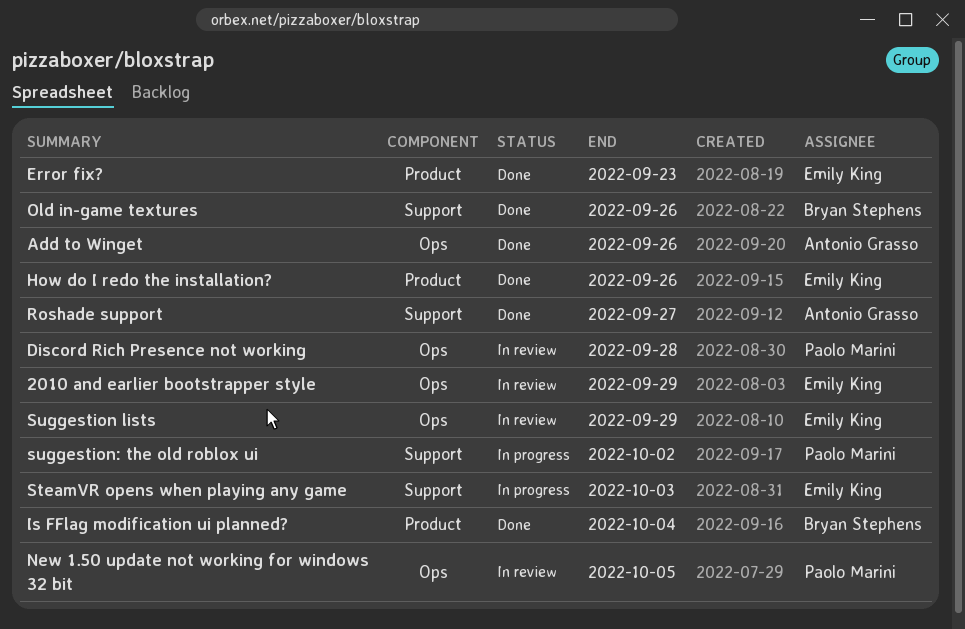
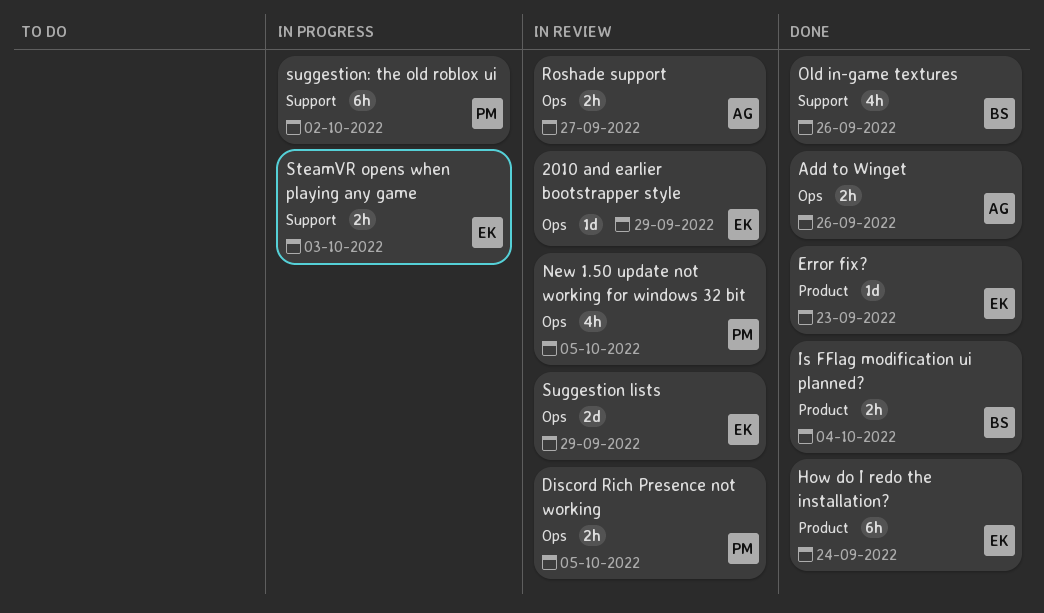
Discord Rich Presence not working, due: Sep 28 -> Oct 5
How do I redo the installation?, due: Sep 26 -> Sep 24
Roshade support, status: Done -> In review
Roshade support, label: Support -> Ops

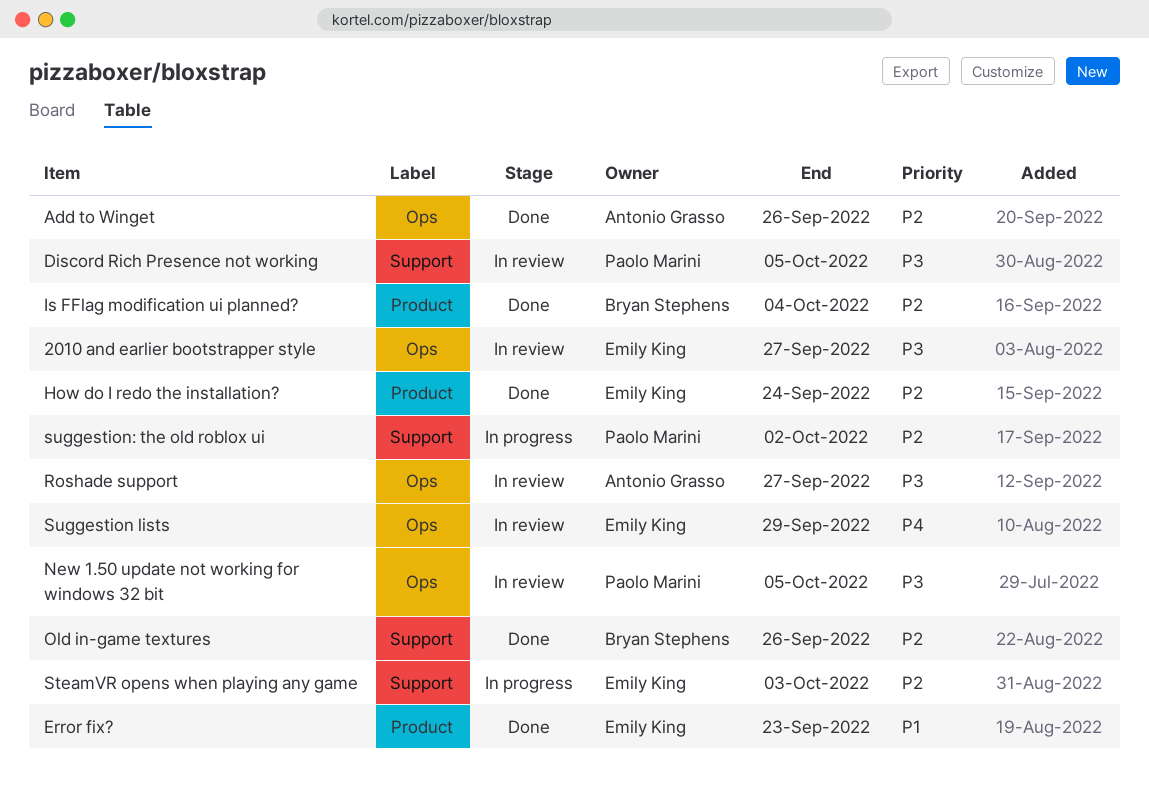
2010 and earlier bootstrapper style, due: Sep 29 -> Sep 27
Discord Rich Presence not working, label: Ops -> Support

